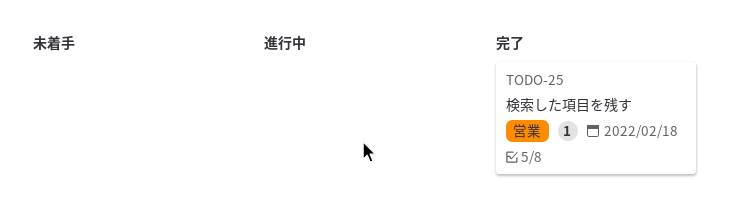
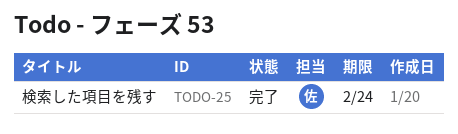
TODO-25, due: Feb 18 -> Feb 24

